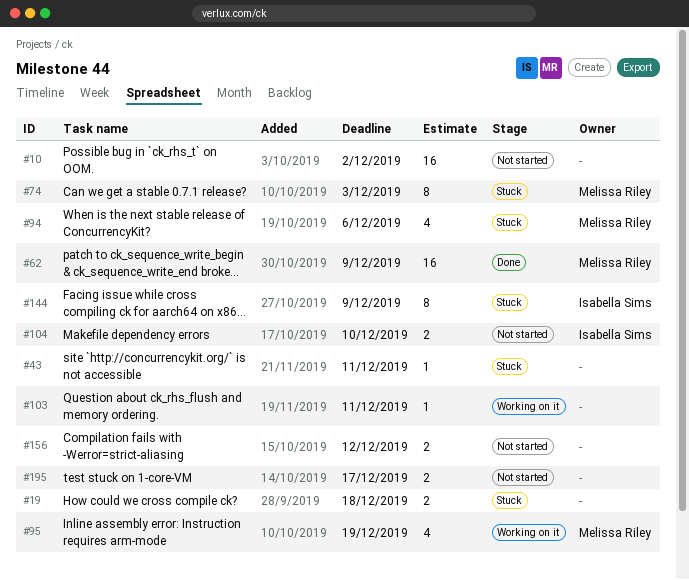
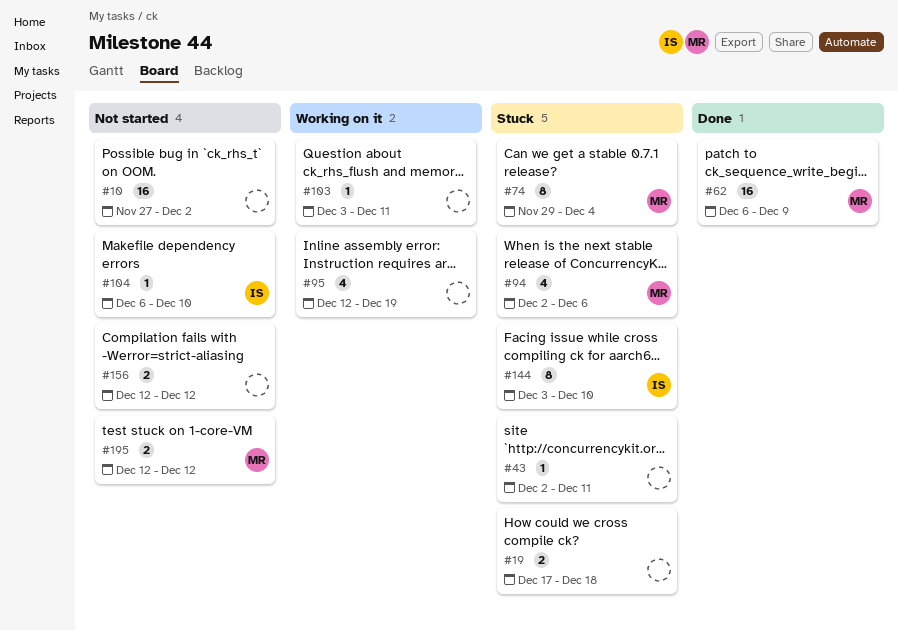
#74, due: Dec 3 -> Dec 4
#95, owner: Melissa Riley -> none
#104, estimate: 2 -> 1
#144, due: Dec 9 -> Dec 10
#195, owner: none -> Melissa Riley
#195, due: Dec 17 -> Dec 12

